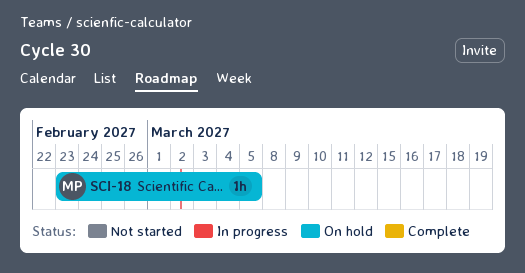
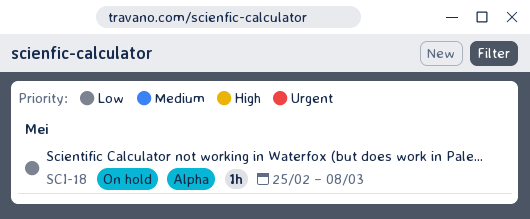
SCI-18, start: Feb 23 -> Feb 25
SCI-18, due: Mar 5 -> Mar 8

